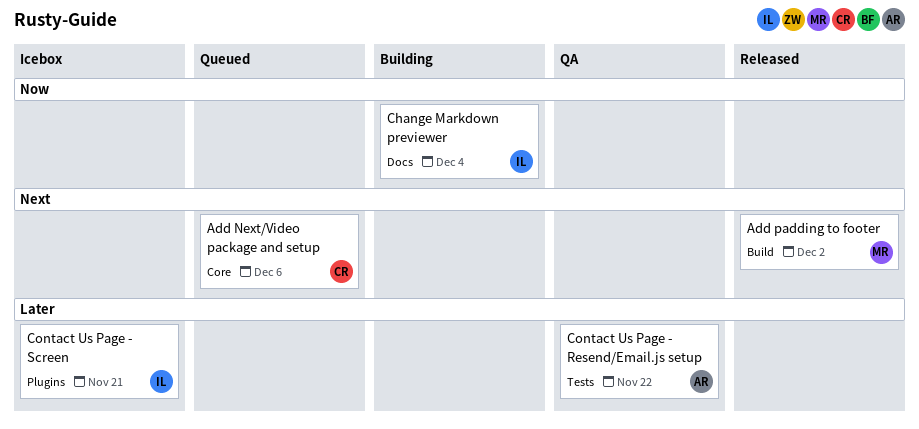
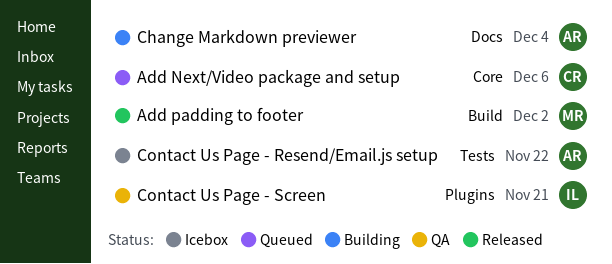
Change Markdown previewer, owner: IL -> AR
Contact Us Page - Resend/Email.js setup, status: QA -> Icebox
Contact Us Page - Screen, status: Icebox -> QA

